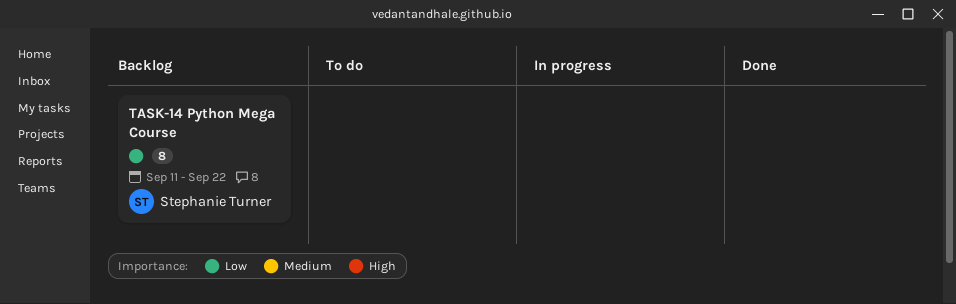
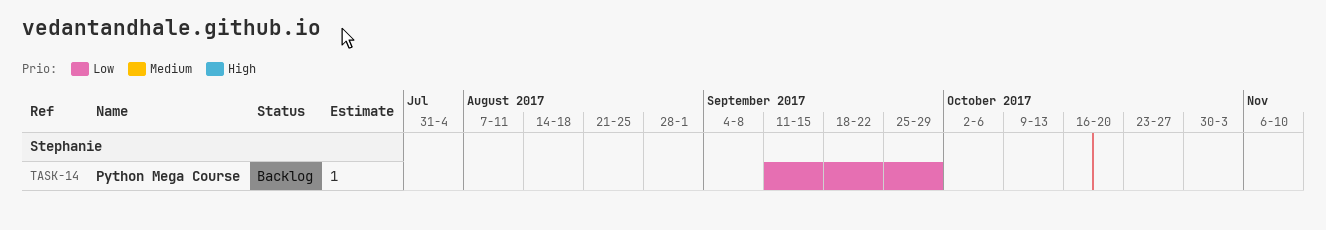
TASK-14, estimate: 8 -> 1
TASK-14, due: Sep 22 -> Sep 29

